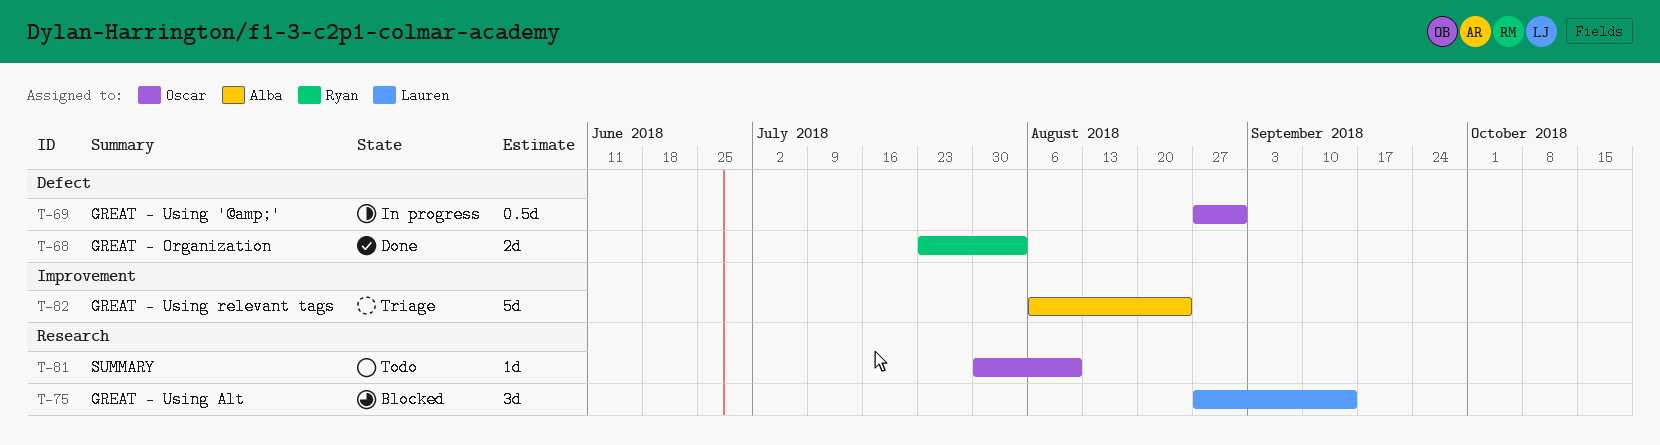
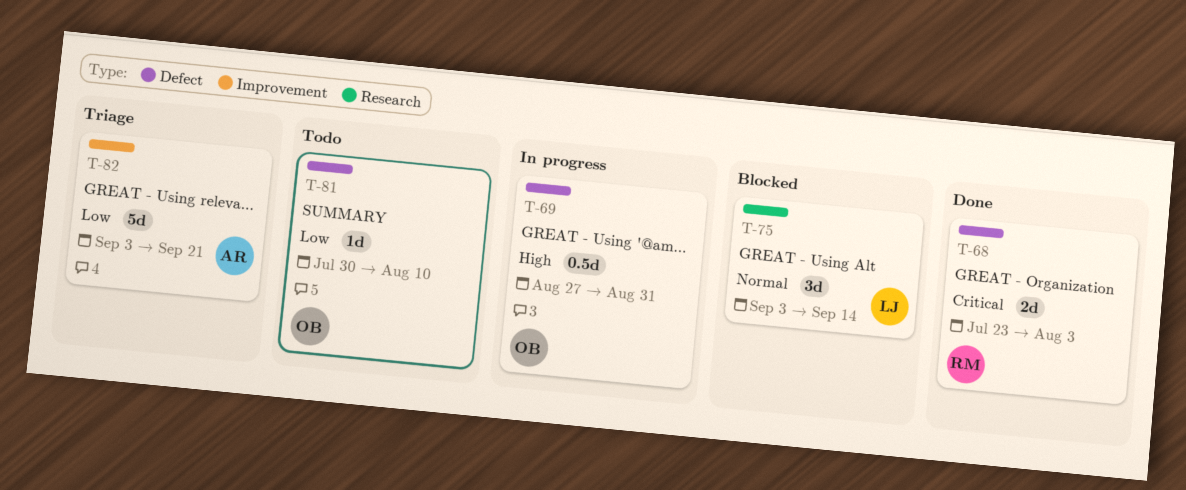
T-75, start: Aug 27 -> Sep 3
T-81, label: Research -> Defect
T-82, start: Aug 6 -> Sep 3
T-82, due: Aug 24 -> Sep 21

